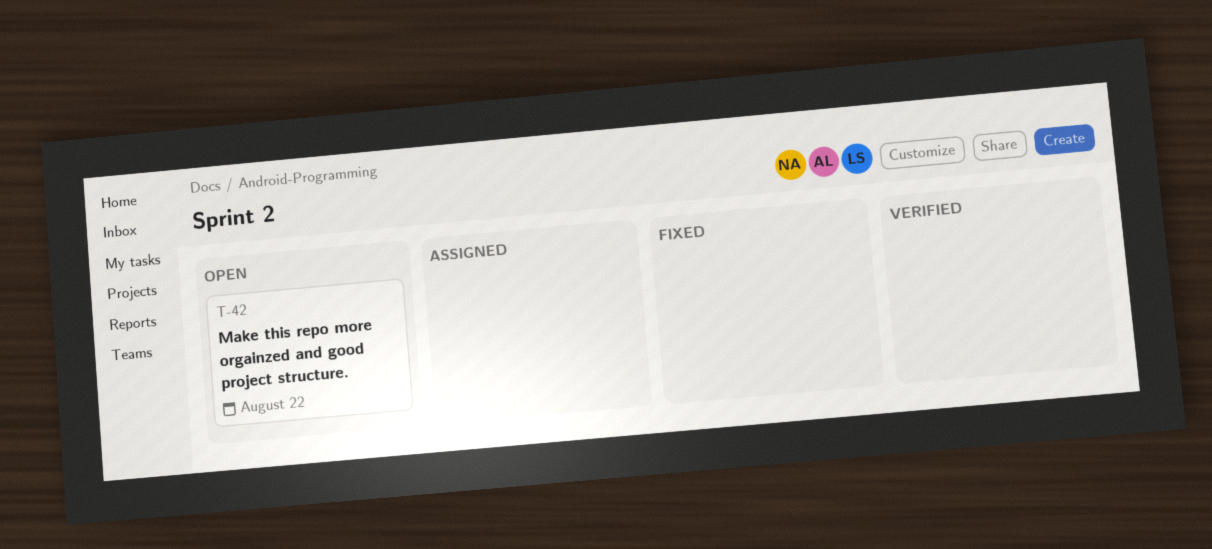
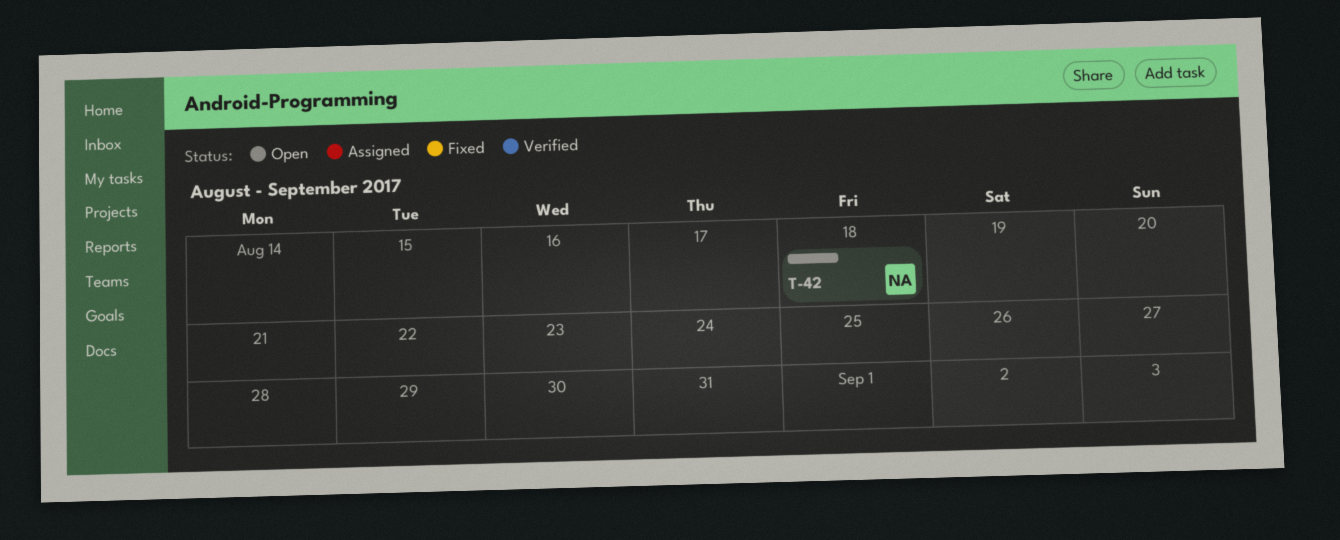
T-42, due: Aug 22 -> Aug 18

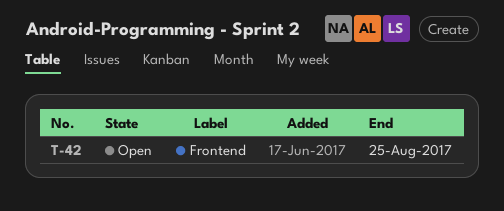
T-42, due: Aug 18 -> Aug 25

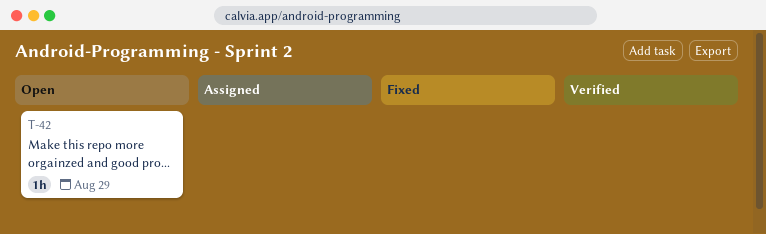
T-42, due: Aug 25 -> Aug 29

